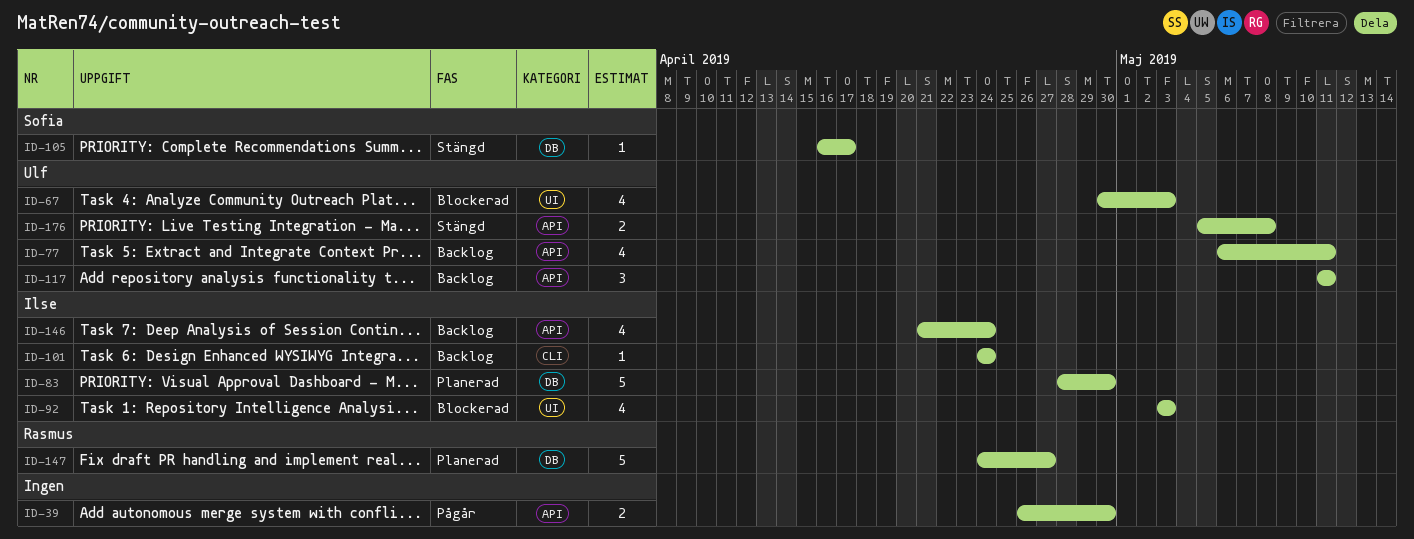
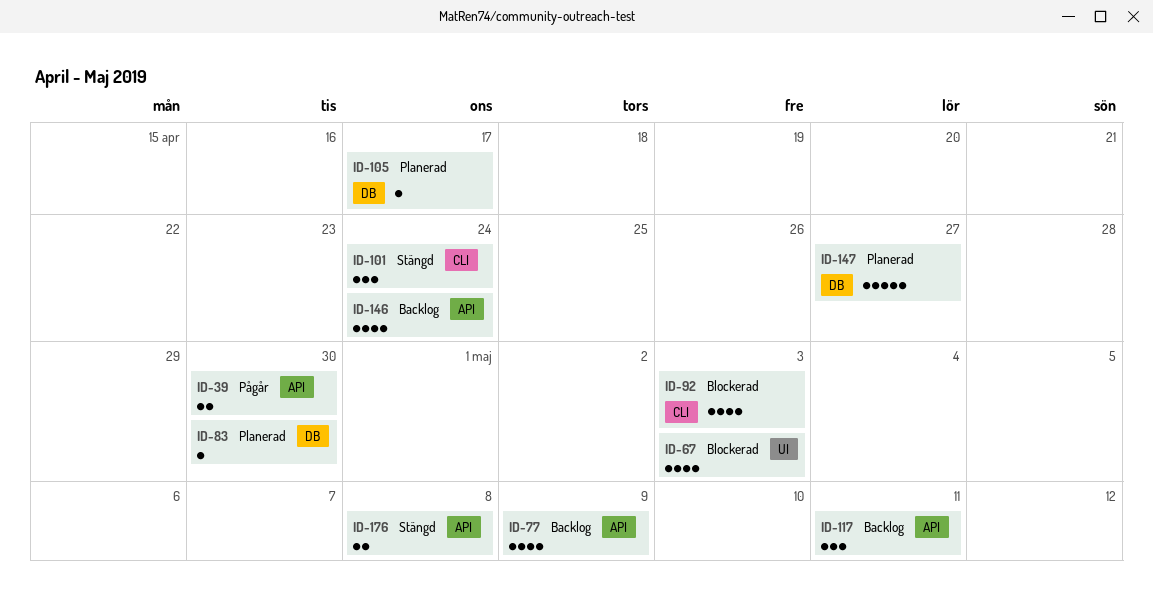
ID-77, due: May 11 -> May 9
ID-83, estimate: 5 -> 1
ID-92, label: UI -> CLI
ID-101, status: Backlog -> Stängd
ID-101, estimate: 1 -> 3
ID-105, status: Stängd -> Planerad

